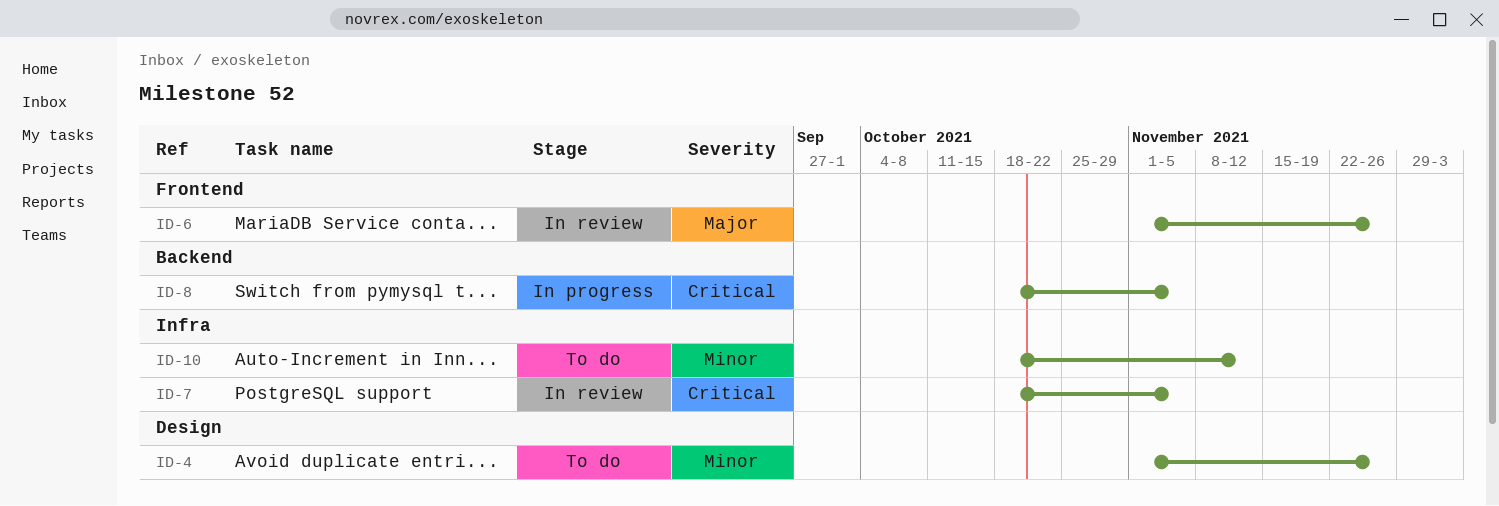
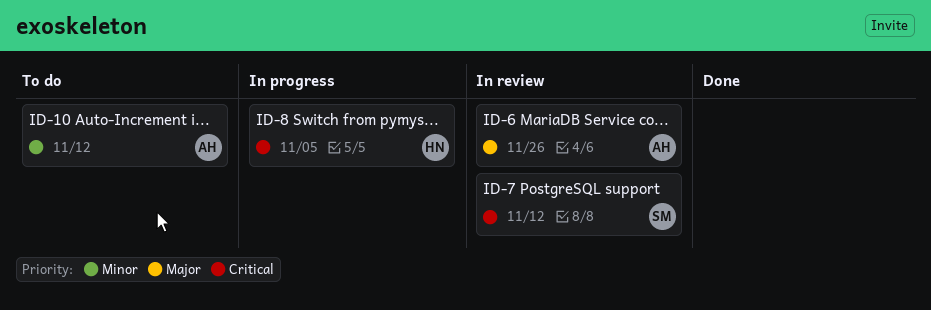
ID-4: present -> none
ID-7, due: Nov 5 -> Nov 12

